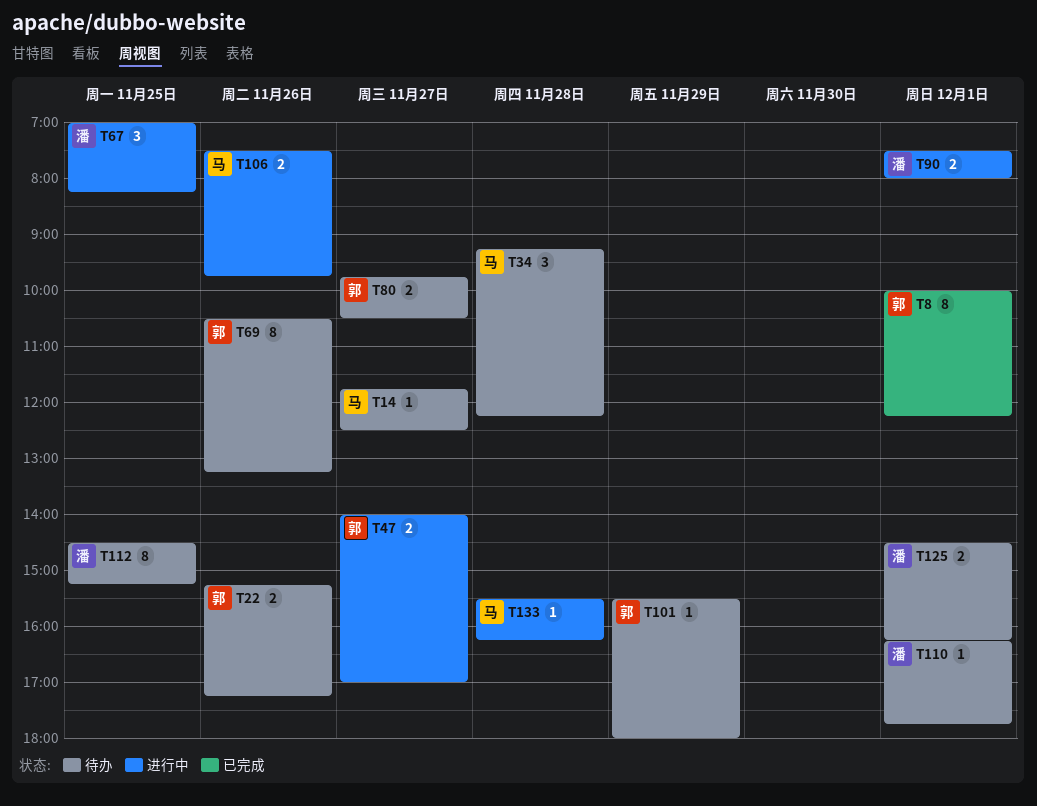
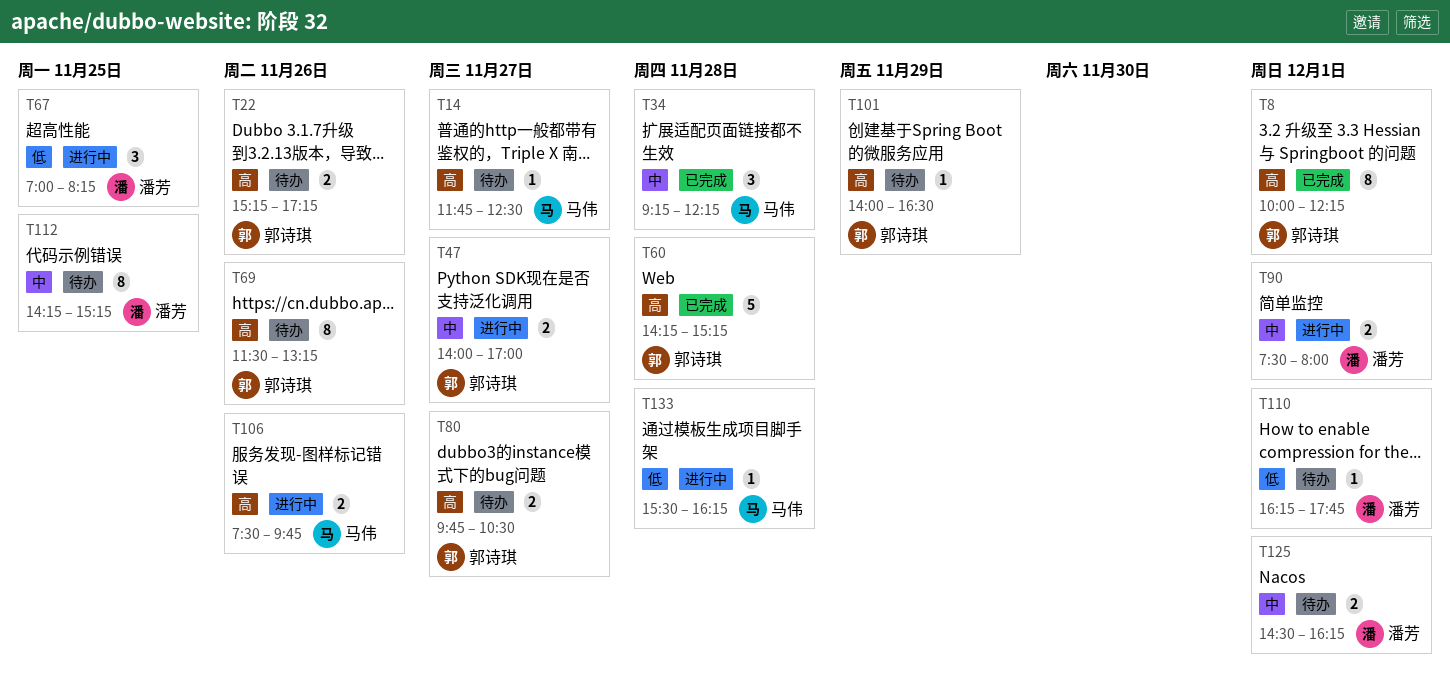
T34, status: 待办 -> 已完成
T60: none -> present
T69, begins: 10:30 -> 11:30
T101, begins: 15:30 -> 14:00
T101, ends: 18:00 -> 16:30
T112, begins: 14:30 -> 14:15

